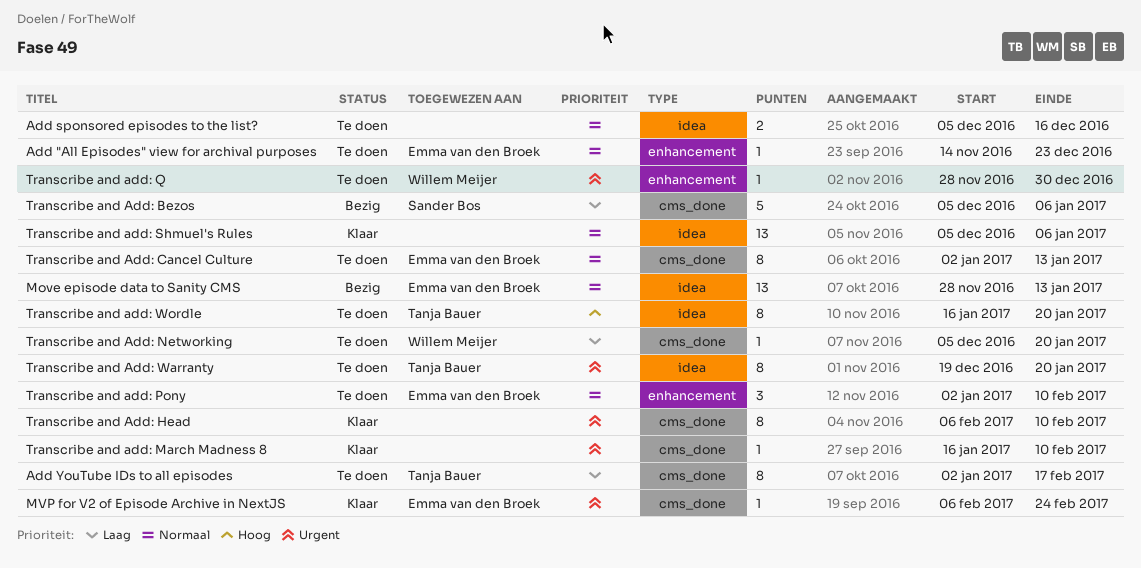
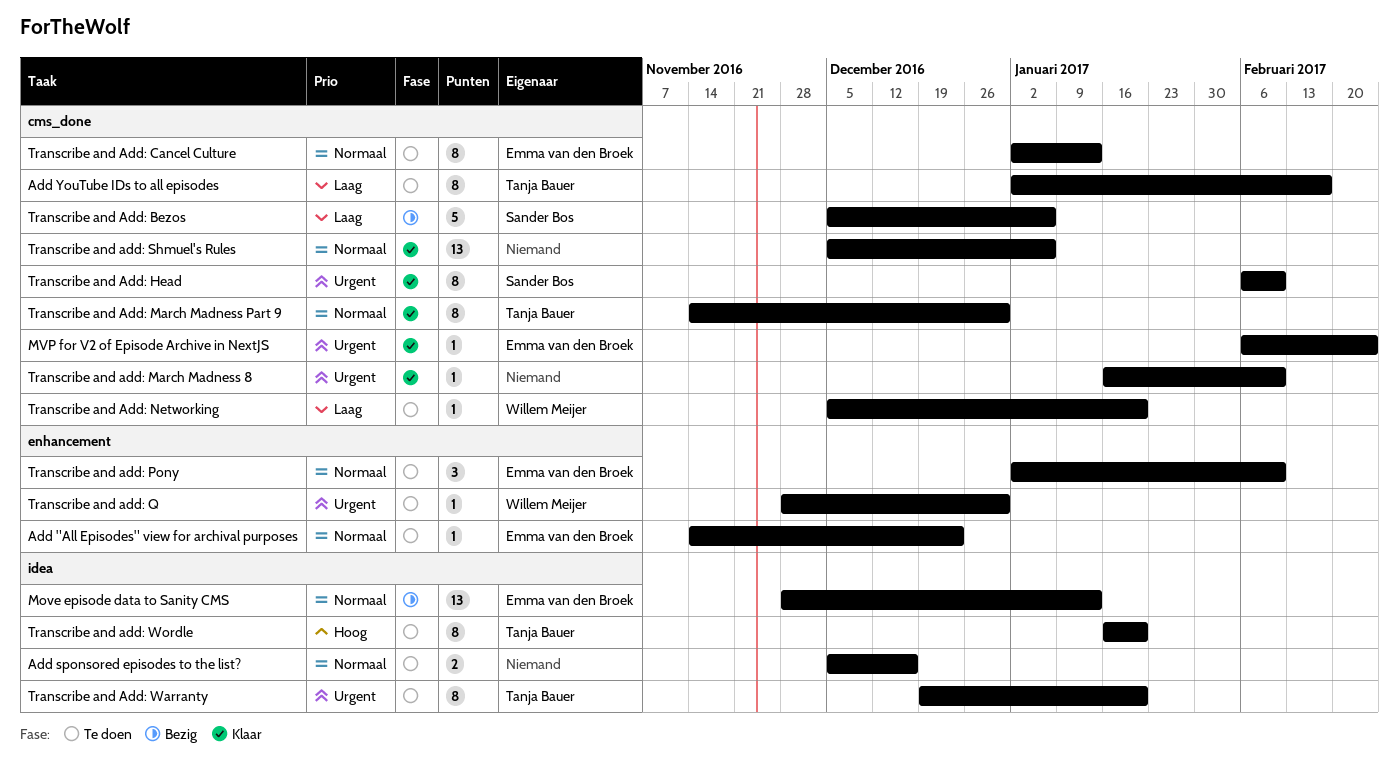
Transcribe and Add: Head, owner: none -> Sander Bos
Transcribe and Add: March Madness Part 9: none -> present
Transcribe and add: Shmuel's Rules, label: idea -> cms_done

